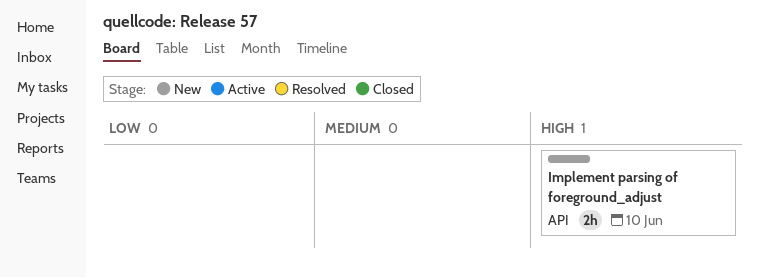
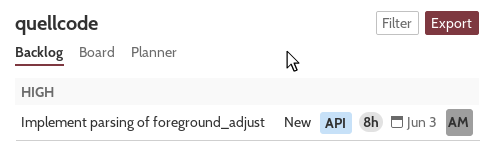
Implement parsing of foreground_adjust, estimate: 2h -> 8h
Implement parsing of foreground_adjust, due: Jun 10 -> Jun 3

